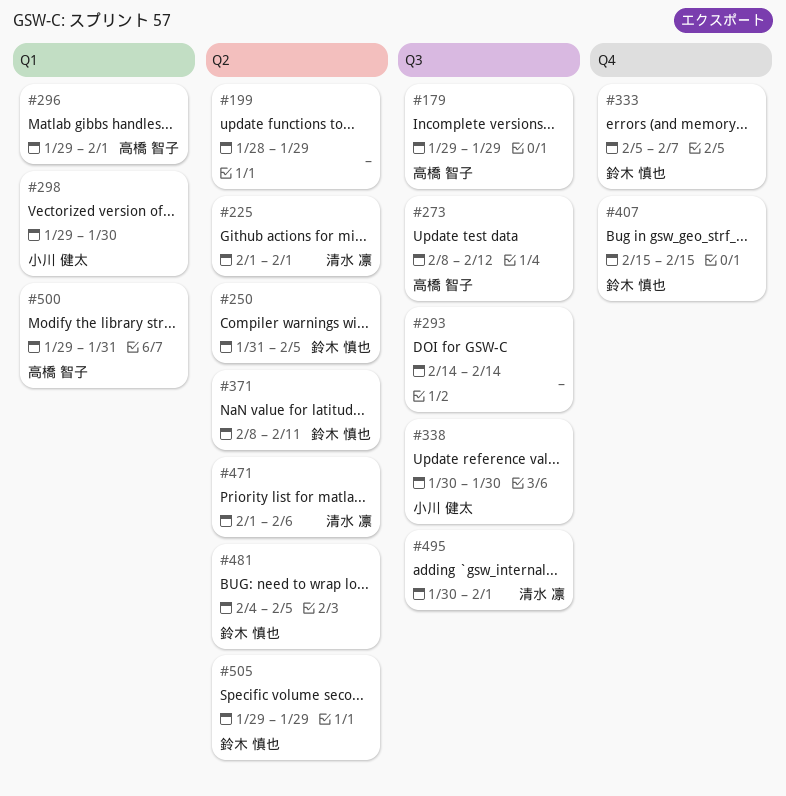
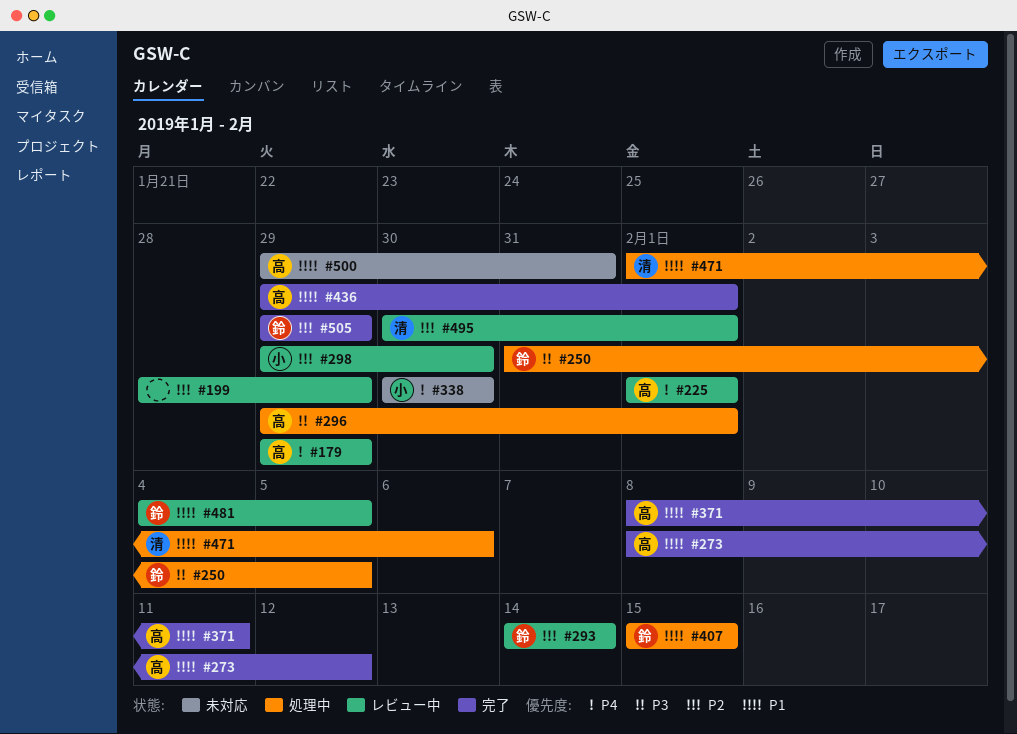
#225, owner: 清水 凛 -> 高橋 智子
#293, owner: none -> 鈴木 慎也
#333: present -> none
#371, owner: 鈴木 慎也 -> 高橋 智子
#436: none -> present

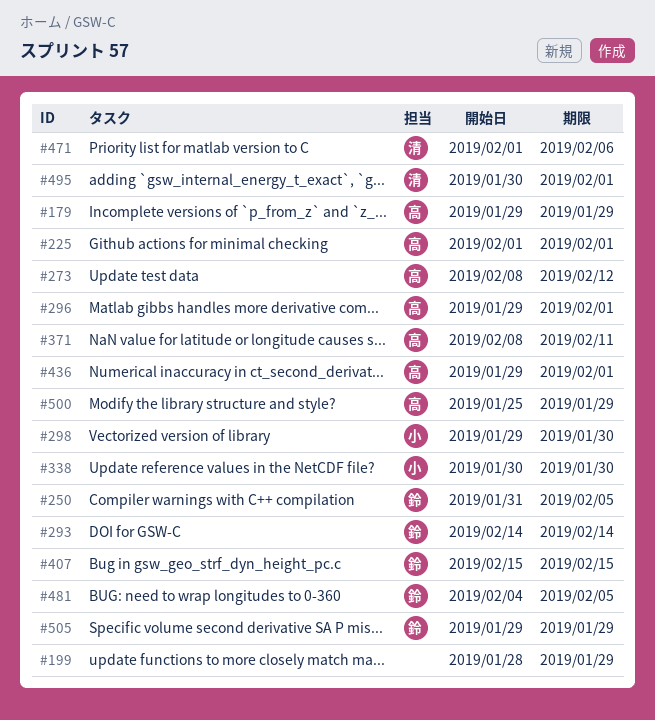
#500, start: Jan 29 -> Jan 25
#500, due: Jan 31 -> Jan 29

